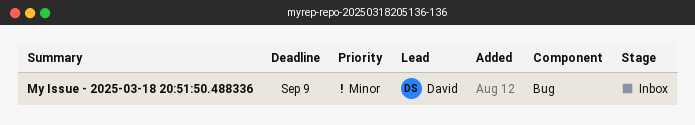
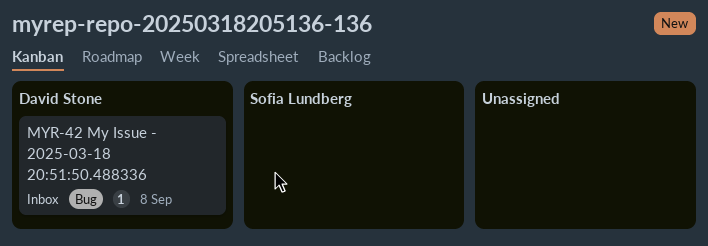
My Issue - 2025-03-18 20:51:50.488336, due: Sep 9 -> Sep 8

